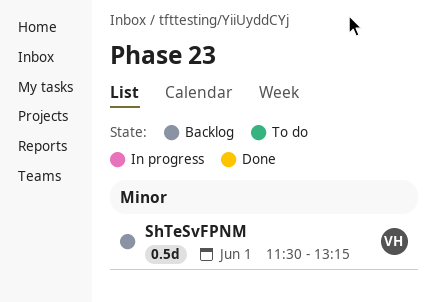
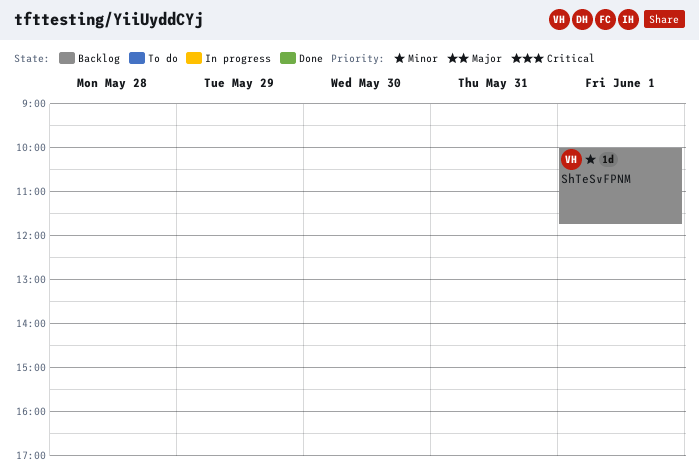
ShTeSvFPNM, estimate: 0.5d -> 1d
ShTeSvFPNM, begins: 11:30 -> 10:00
ShTeSvFPNM, ends: 13:15 -> 11:45

